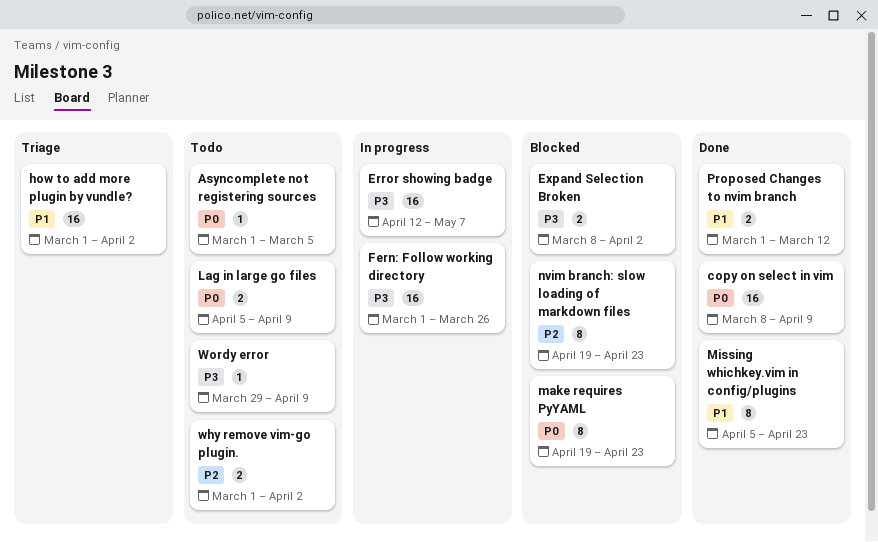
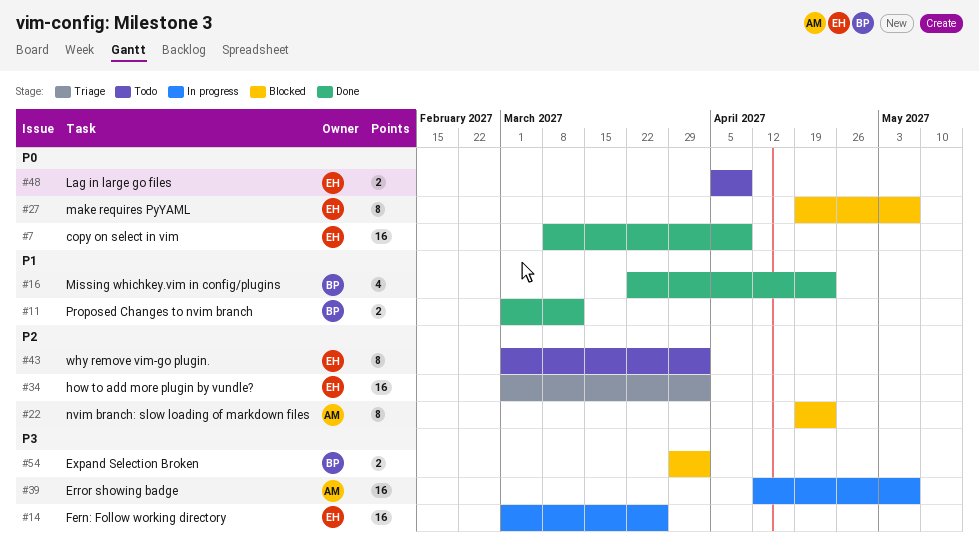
Asyncomplete not registering sources: present -> none
Expand Selection Broken, start: Mar 8 -> Mar 29
how to add more plugin by vundle?, priority: P1 -> P2
make requires PyYAML, due: Apr 23 -> May 7
Missing whichkey.vim in config/plugins, estimate: 8 -> 4
Missing whichkey.vim in config/plugins, start: Apr 5 -> Mar 22
why remove vim-go plugin., estimate: 2 -> 8
Wordy error: present -> none

